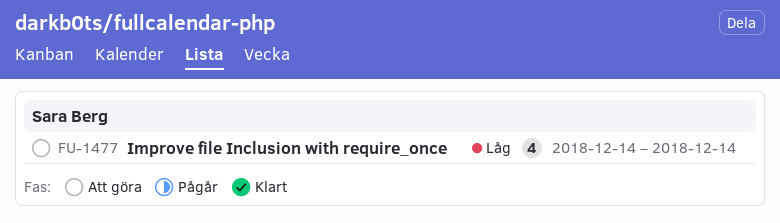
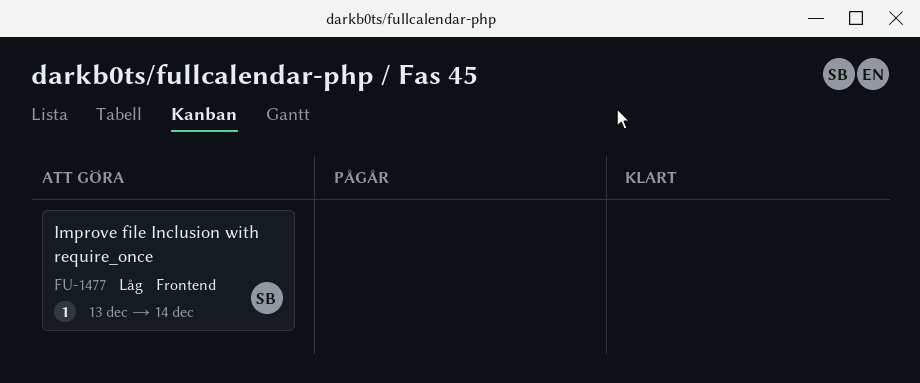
FU-1477, estimate: 4 -> 1
FU-1477, start: Dec 14 -> Dec 13

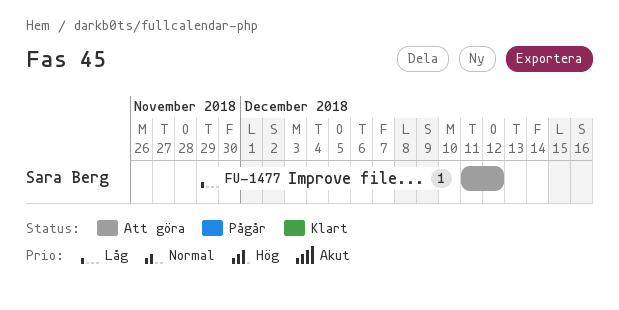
FU-1477, start: Dec 13 -> Dec 11
FU-1477, due: Dec 14 -> Dec 12

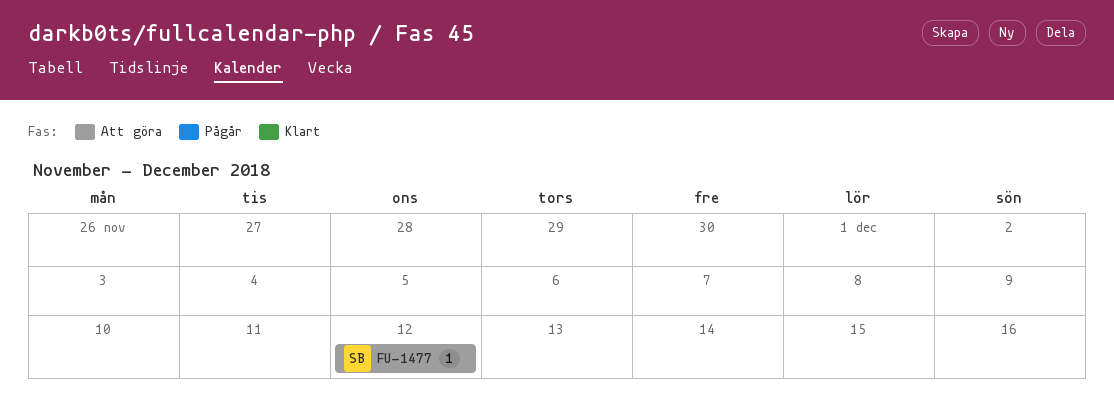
FU-1477, start: Dec 11 -> Dec 12

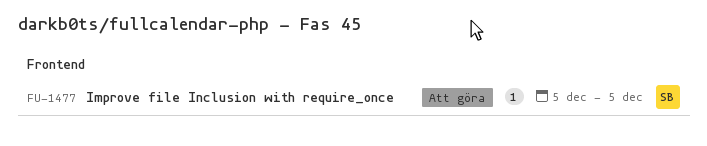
FU-1477, start: Dec 12 -> Dec 5
FU-1477, due: Dec 12 -> Dec 5

